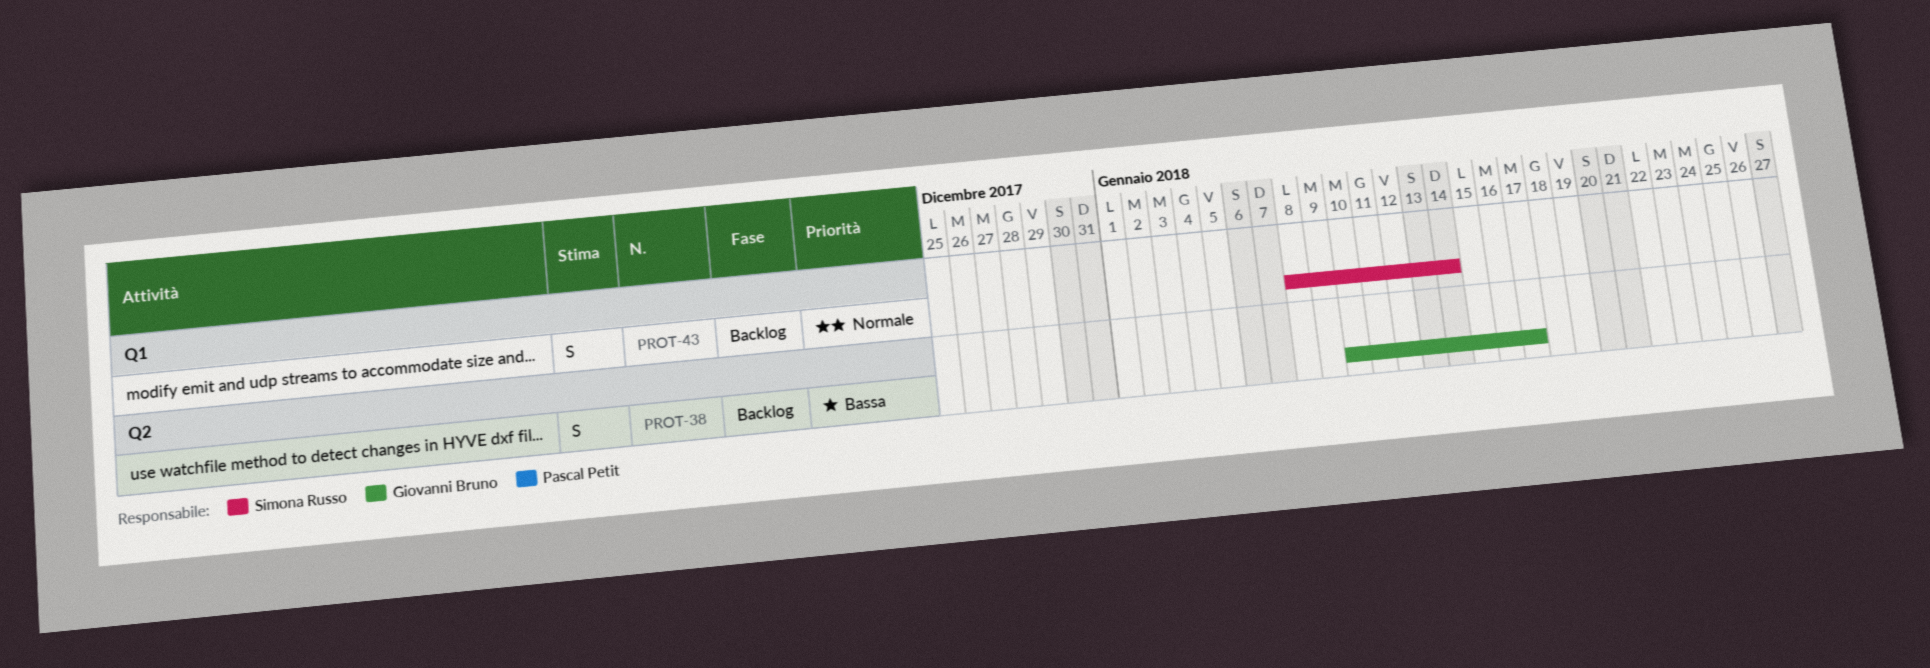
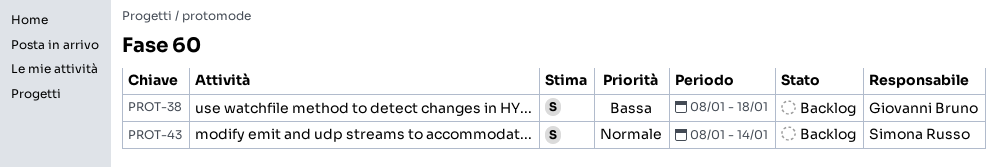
PROT-38, start: Jan 10 -> Jan 8
PROT-38, due: Jan 17 -> Jan 18

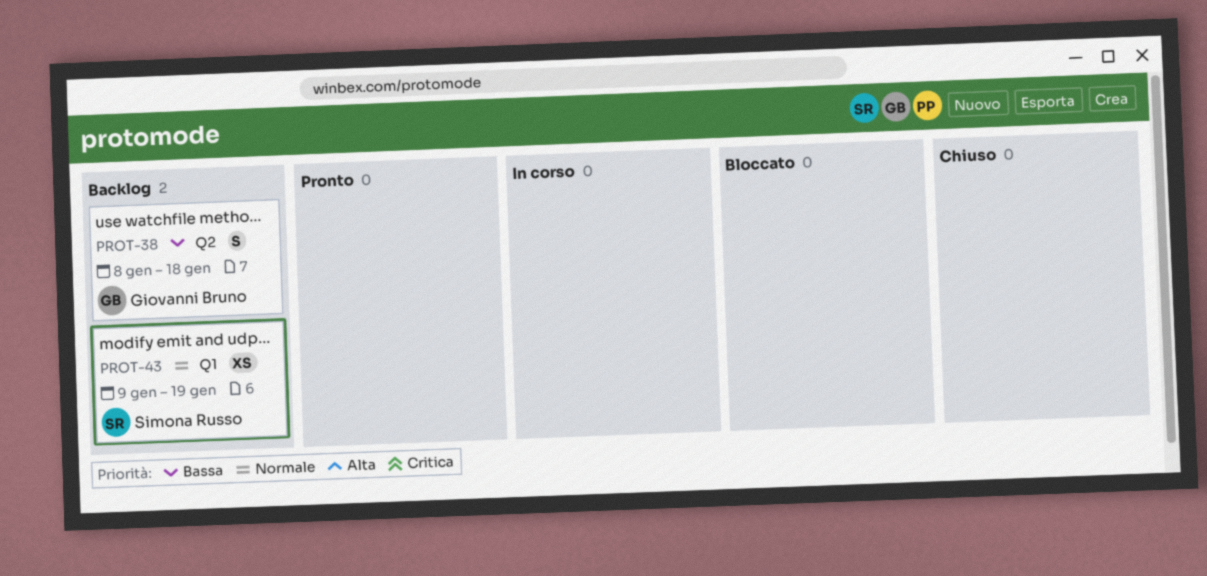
PROT-43, estimate: S -> XS
PROT-43, start: Jan 8 -> Jan 9
PROT-43, due: Jan 14 -> Jan 19

